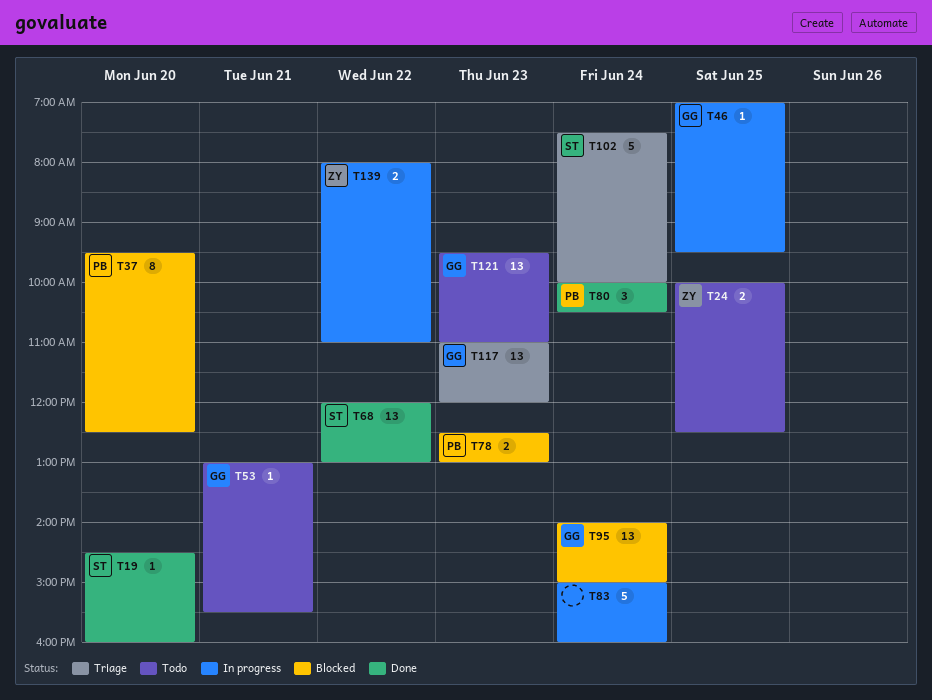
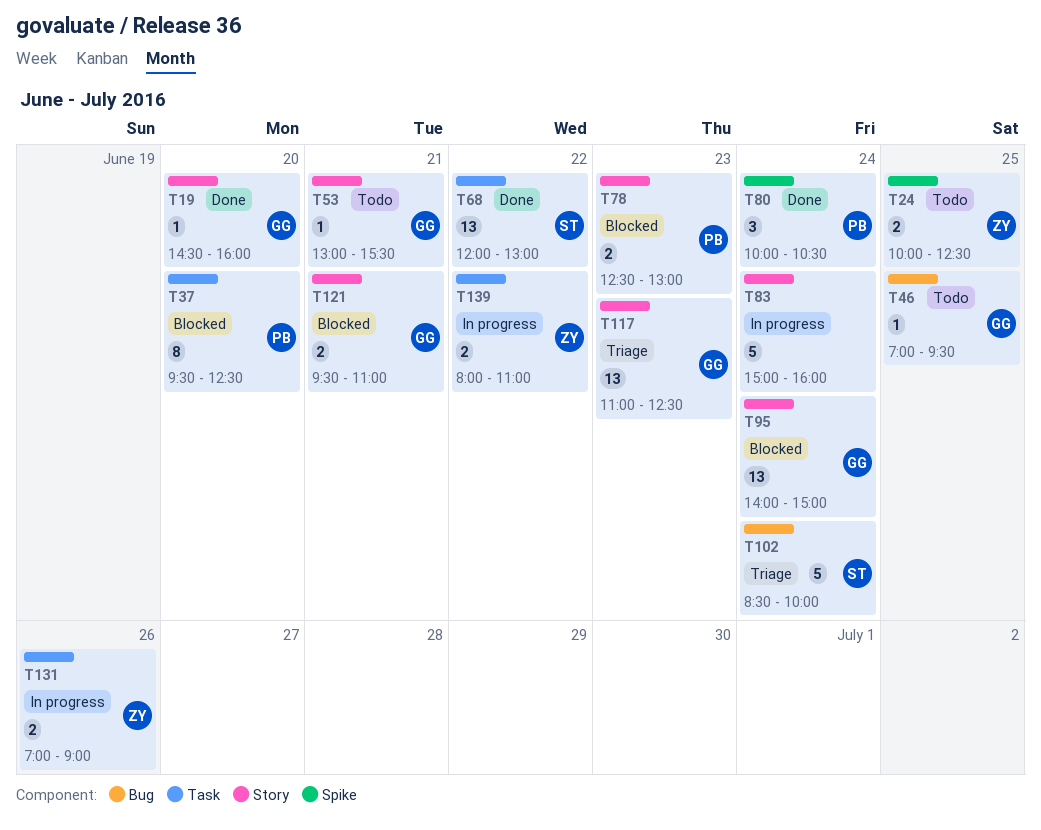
T19, owner: ST -> GG
T46, status: In progress -> Todo
T102, begins: 07:30 -> 08:30
T117, ends: 12:00 -> 12:30
T121, status: Todo -> Blocked
T121, estimate: 13 -> 2
T121, day: Jun 23 -> Jun 21
T131: none -> present

